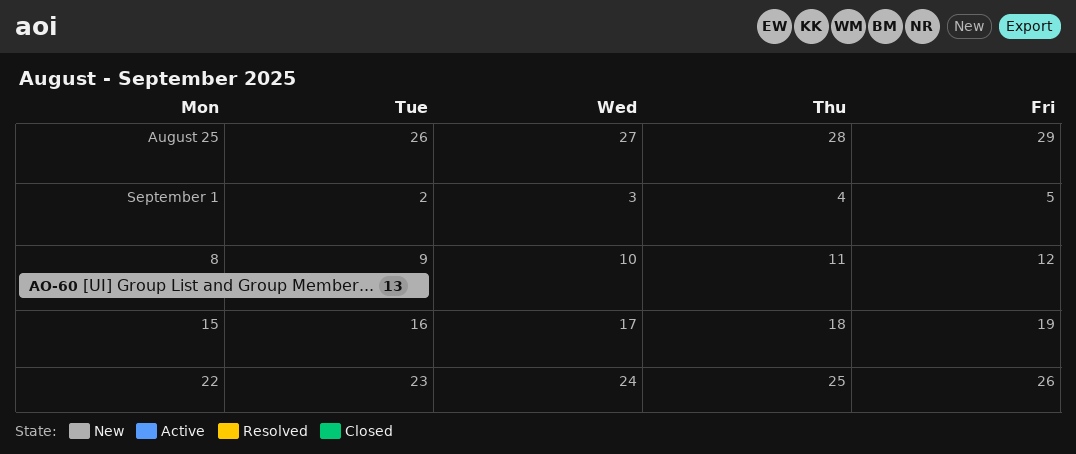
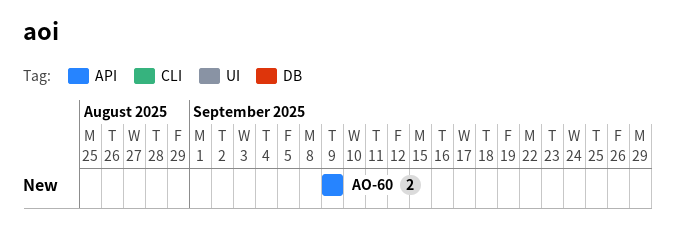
AO-60, estimate: 13 -> 2
AO-60, start: Sep 8 -> Sep 9

